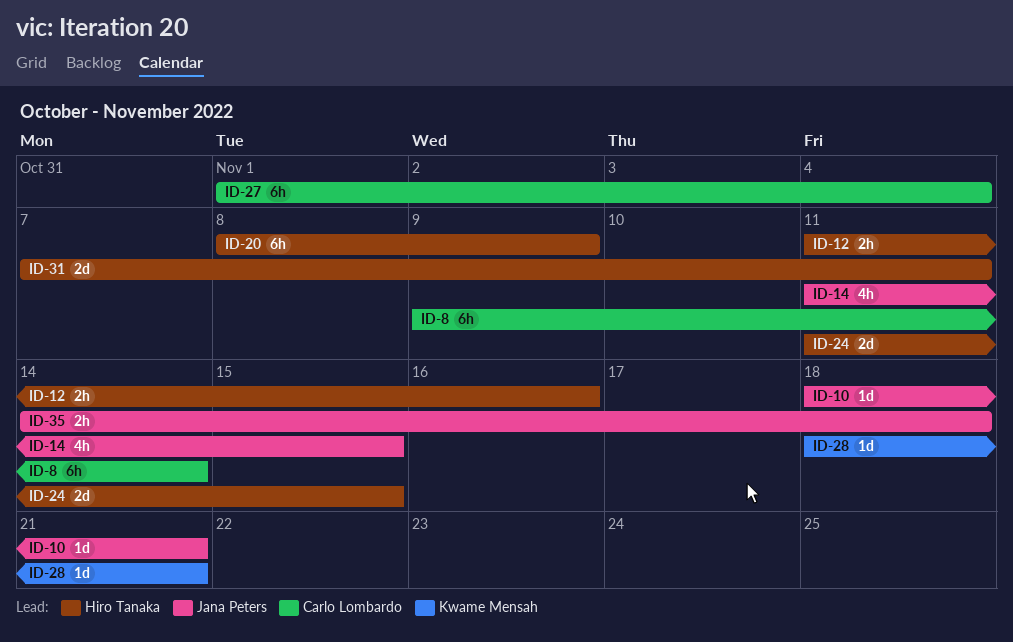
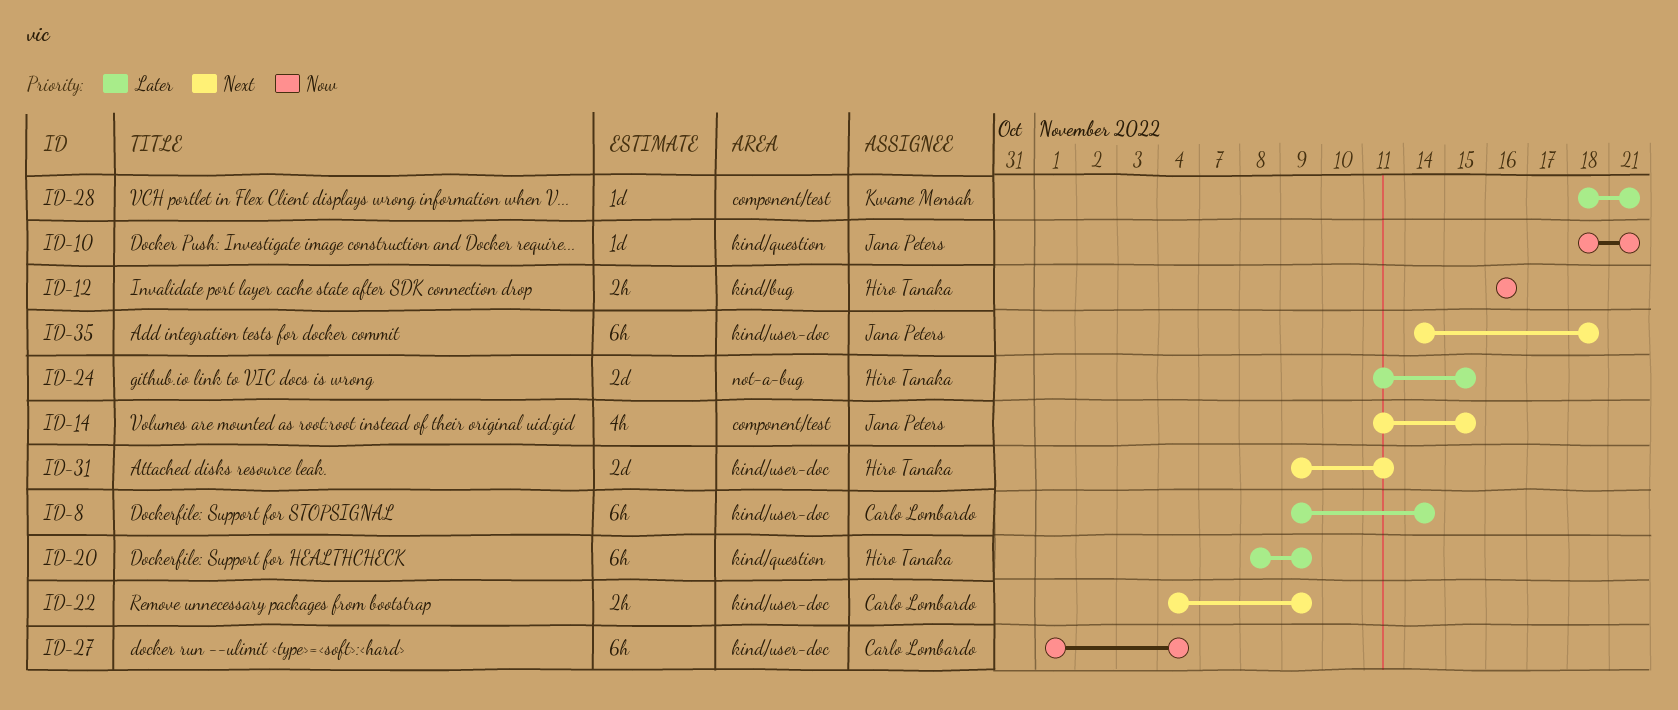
ID-12, start: Nov 11 -> Nov 16
ID-22: none -> present
ID-31, start: Nov 7 -> Nov 9
ID-35, estimate: 2h -> 6h

